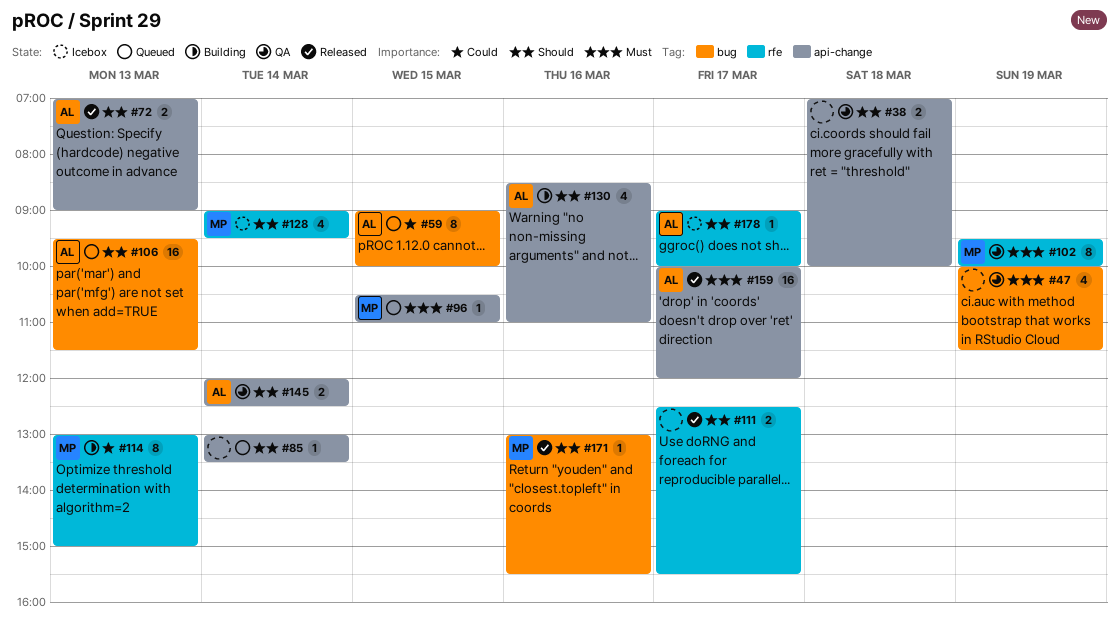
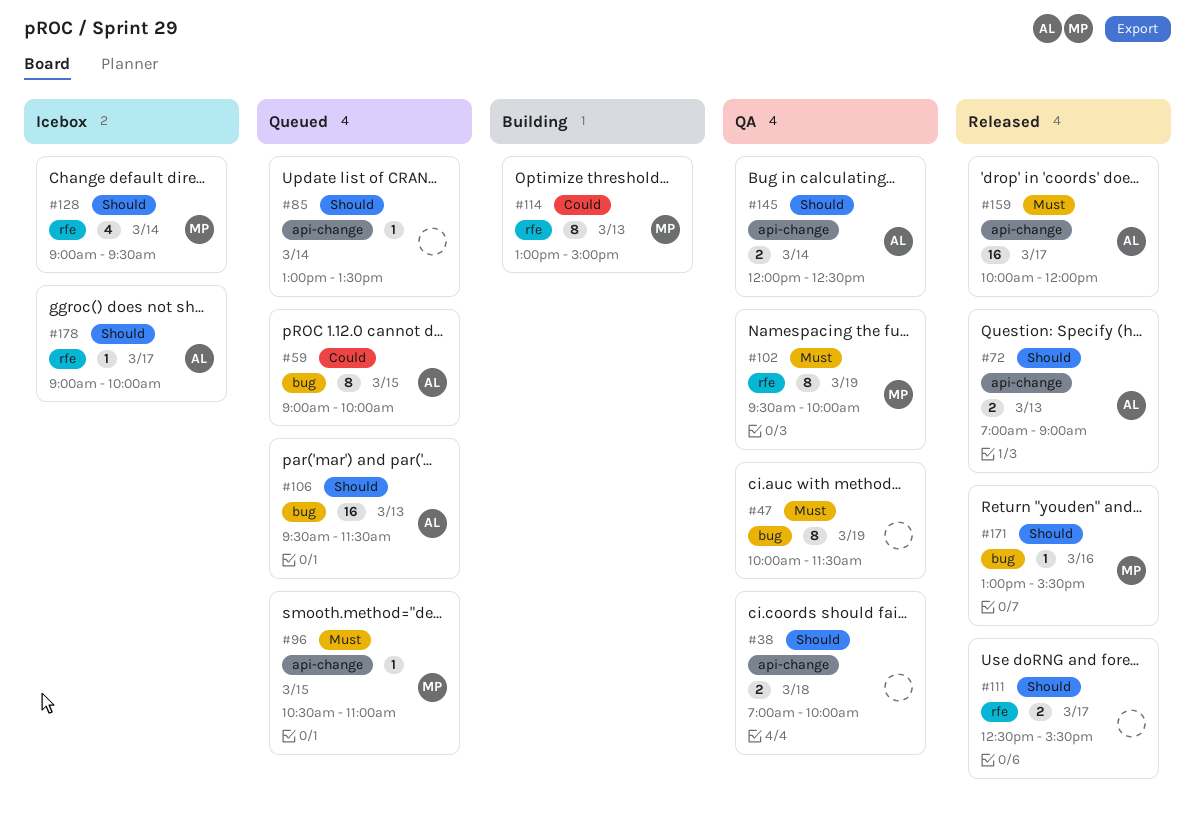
#47, estimate: 4 -> 8
#130: present -> none

